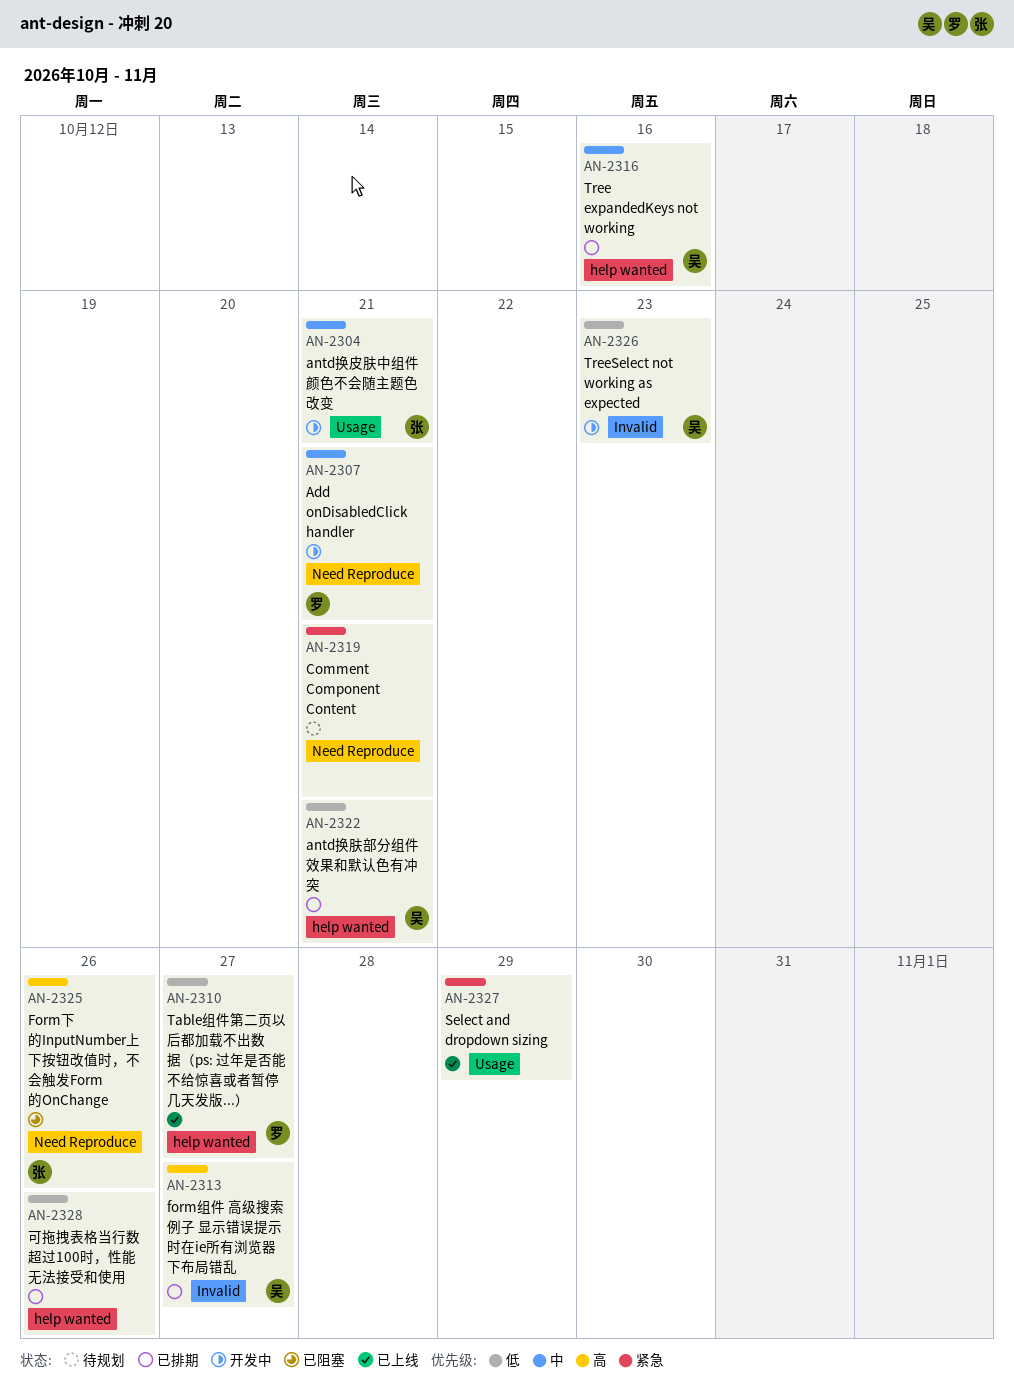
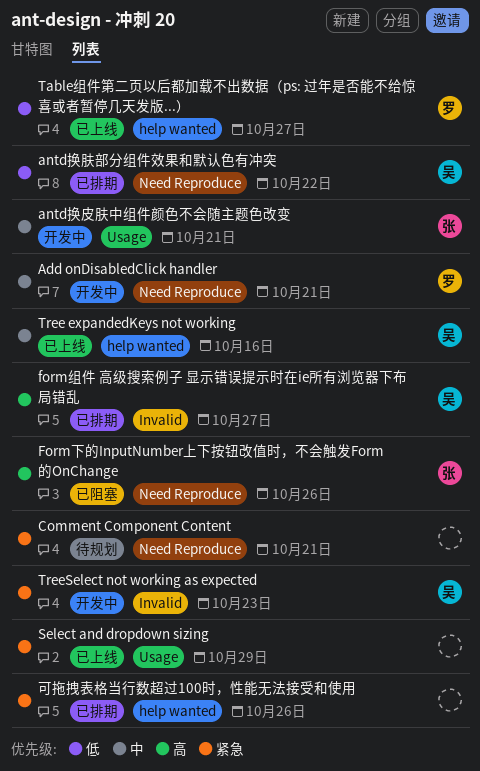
antd换肤部分组件效果和默认色有冲突, label: help wanted -> Need Reproduce
antd换肤部分组件效果和默认色有冲突, due: Oct 21 -> Oct 22
Tree expandedKeys not working, status: 已排期 -> 已上线
TreeSelect not working as expected, priority: 低 -> 紧急
可拖拽表格当行数超过100时，性能无法接受和使用, priority: 低 -> 紧急

